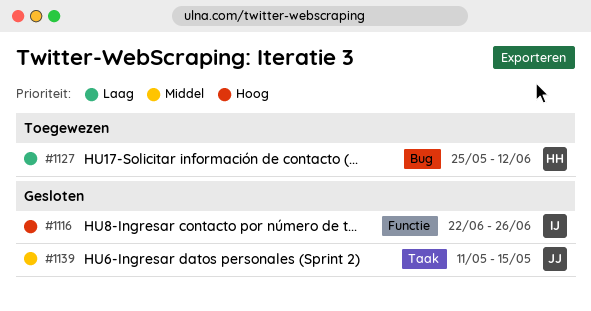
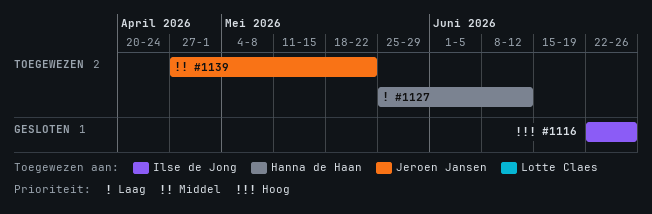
#1139, status: Gesloten -> Toegewezen
#1139, start: May 11 -> Apr 27
#1139, due: May 15 -> May 22

